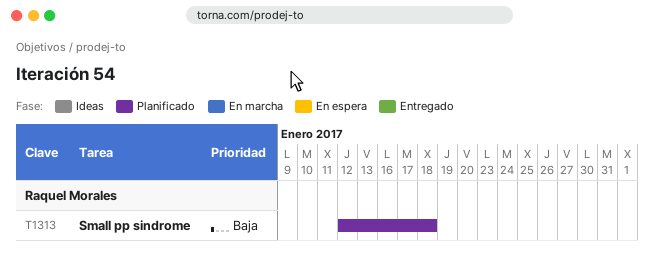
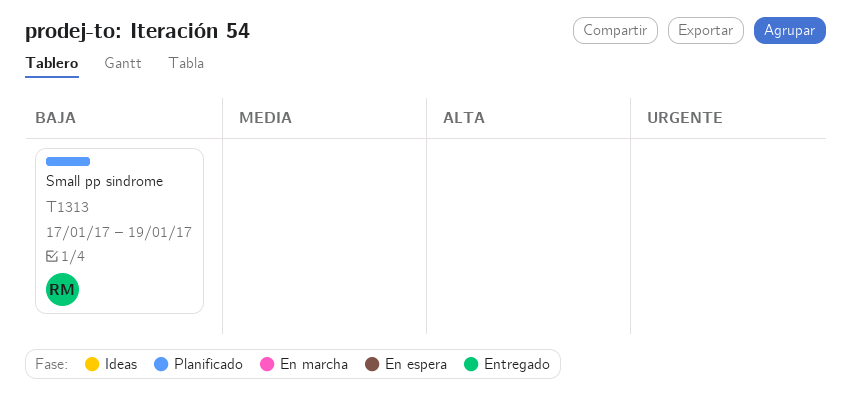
T1313, start: Jan 12 -> Jan 17
T1313, due: Jan 18 -> Jan 19

